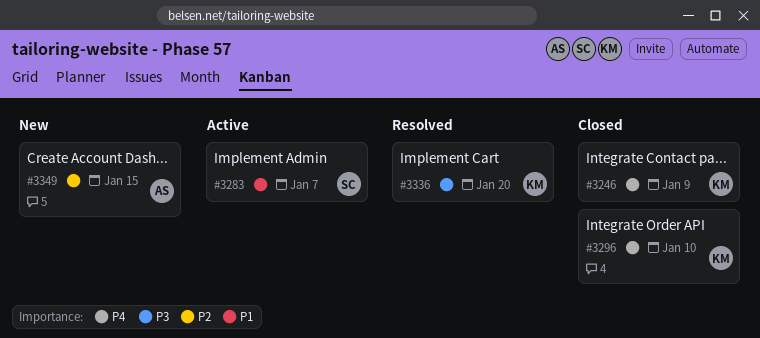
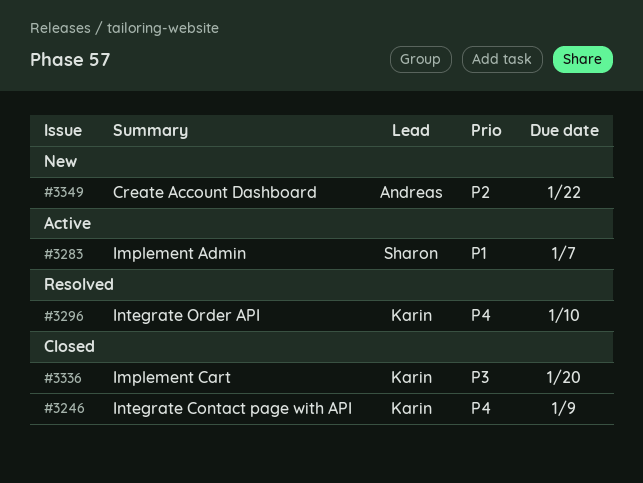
#3296, status: Closed -> Resolved
#3336, status: Resolved -> Closed
#3349, due: Jan 15 -> Jan 22

